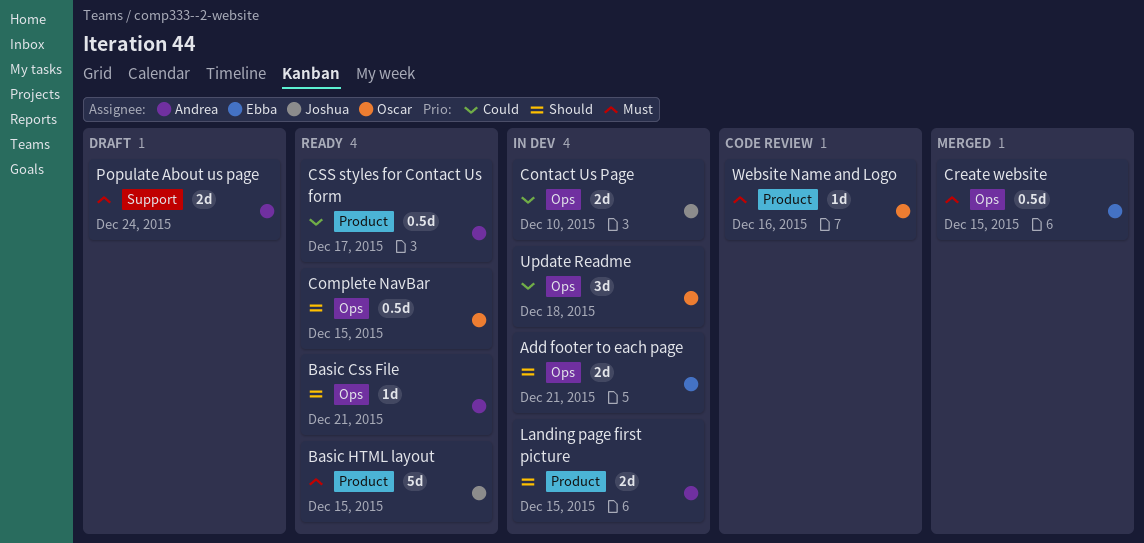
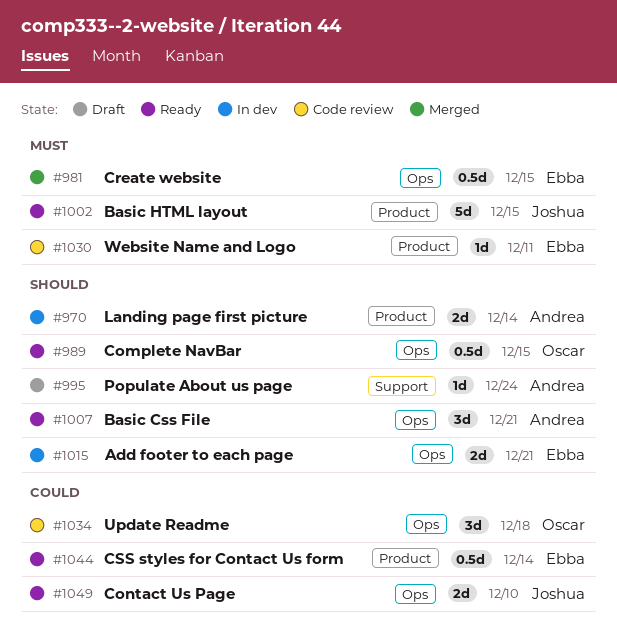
Basic Css File, estimate: 1d -> 3d
Contact Us Page, status: In dev -> Ready
CSS styles for Contact Us form, owner: Andrea -> Ebba
CSS styles for Contact Us form, due: Dec 17 -> Dec 14
Landing page first picture, due: Dec 15 -> Dec 14
Populate About us page, priority: Must -> Should
Populate About us page, estimate: 2d -> 1d
Update Readme, status: In dev -> Code review
Website Name and Logo, owner: Oscar -> Ebba
Website Name and Logo, due: Dec 16 -> Dec 11

